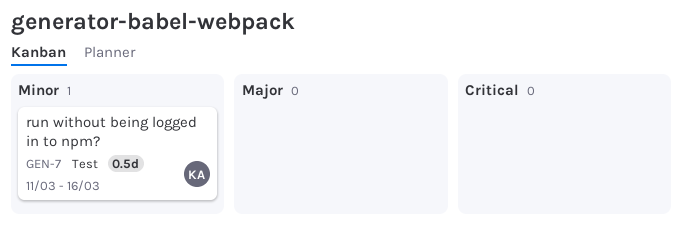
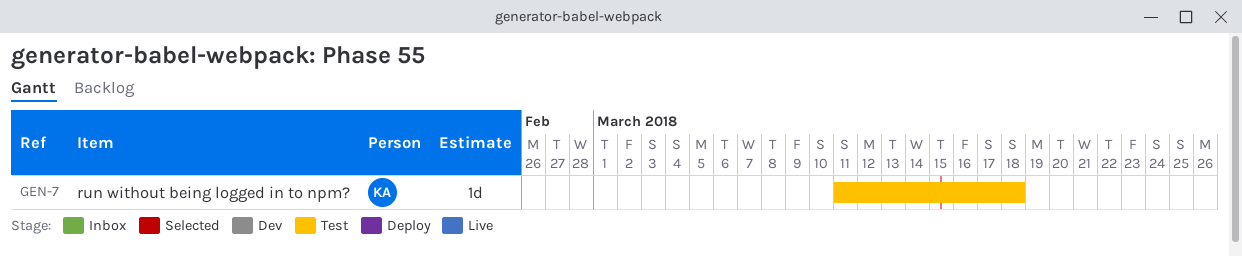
GEN-7, estimate: 0.5d -> 1d
GEN-7, due: Mar 16 -> Mar 18

